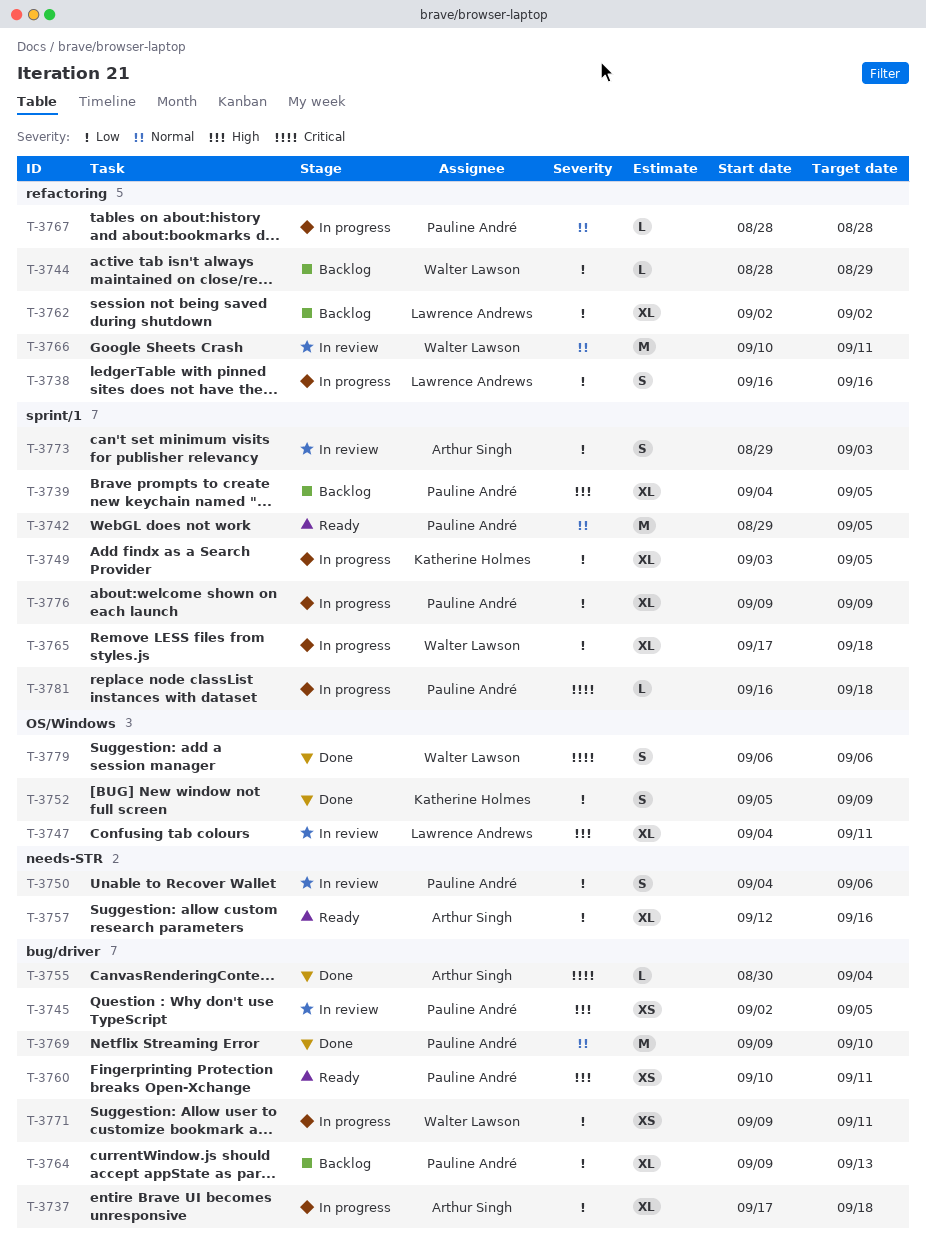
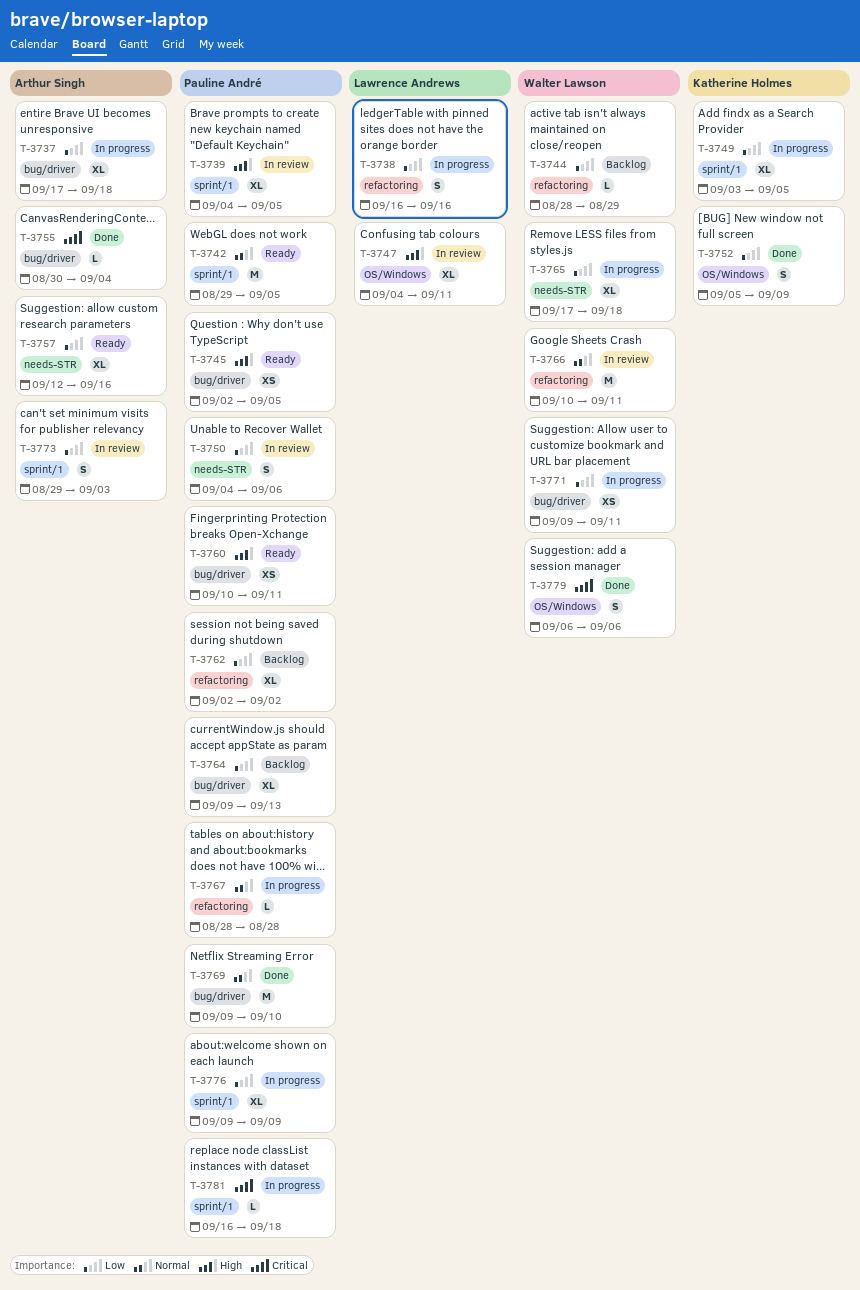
T-3739, status: Backlog -> In review
T-3745, status: In review -> Ready
T-3762, owner: Lawrence Andrews -> Pauline André
T-3765, label: sprint/1 -> needs-STR

